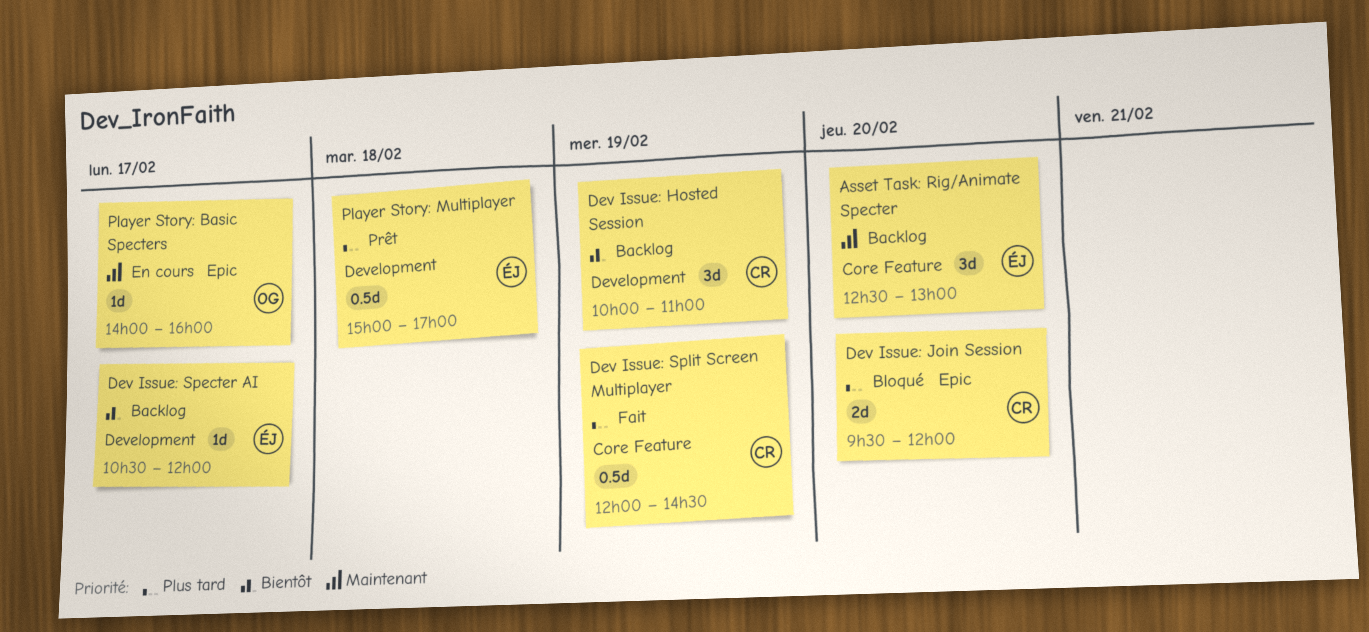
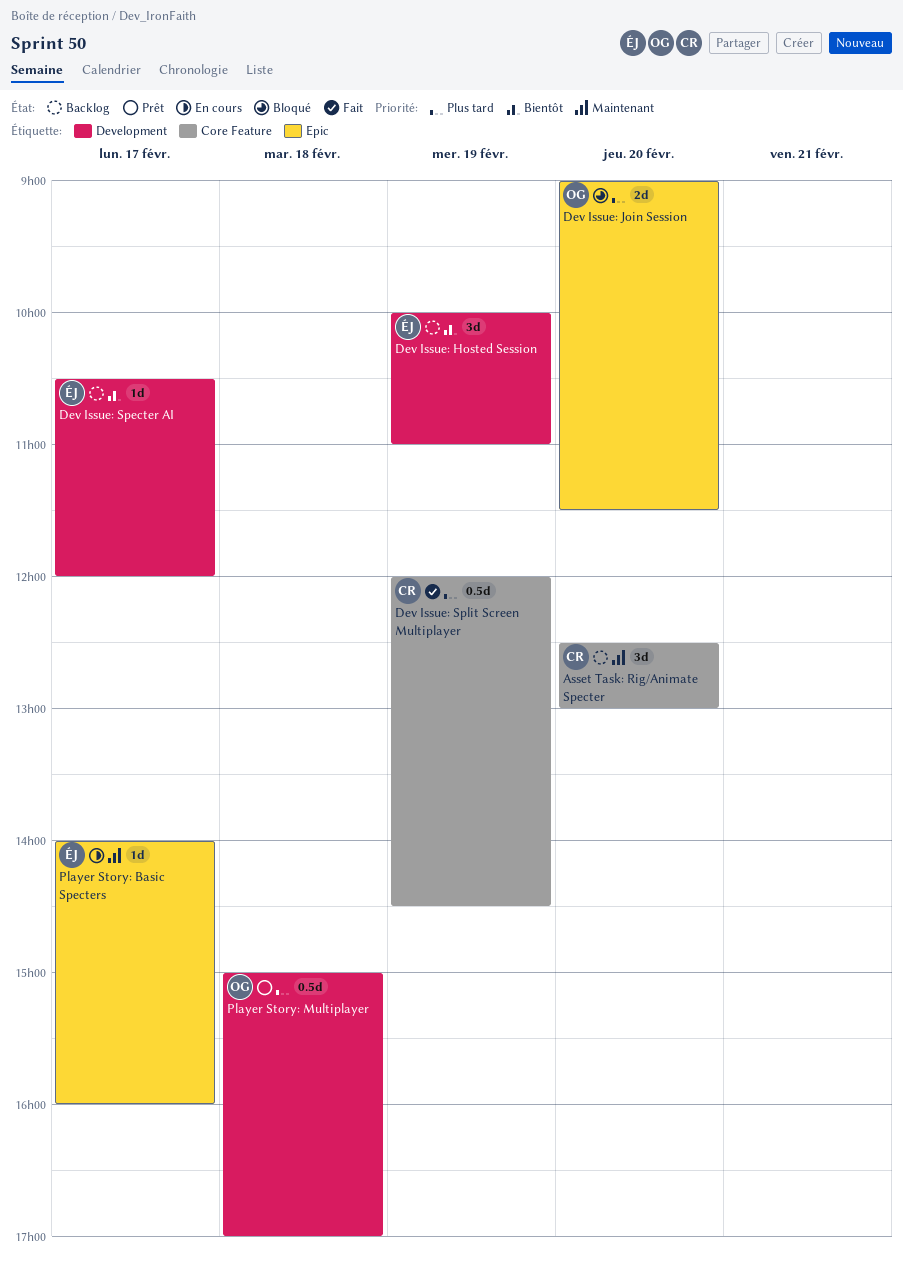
Asset Task: Rig/Animate Specter, owner: ÉJ -> CR
Dev Issue: Hosted Session, owner: CR -> ÉJ
Dev Issue: Join Session, owner: CR -> OG
Dev Issue: Join Session, begins: 09:30 -> 09:00
Dev Issue: Join Session, ends: 12:00 -> 11:30
Player Story: Basic Specters, owner: OG -> ÉJ
Player Story: Multiplayer, owner: ÉJ -> OG

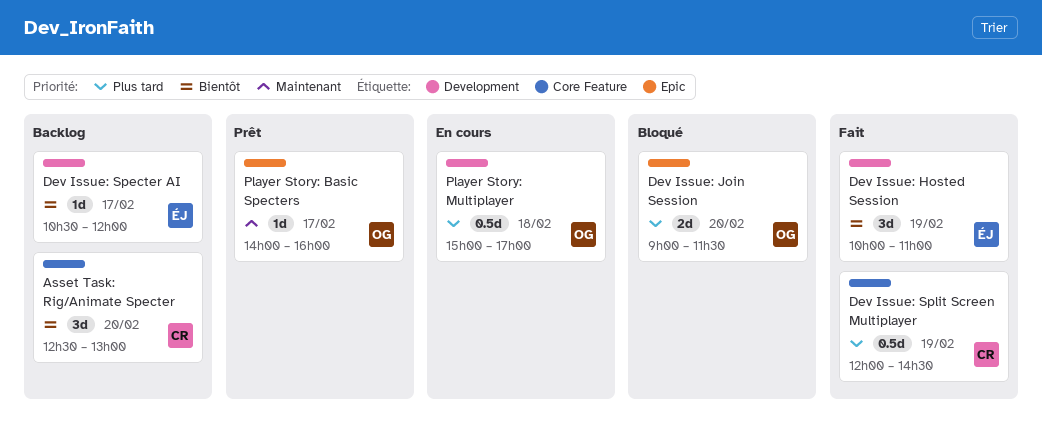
Asset Task: Rig/Animate Specter, priority: Maintenant -> Bientôt
Dev Issue: Hosted Session, status: Backlog -> Fait
Player Story: Basic Specters, status: En cours -> Prêt
Player Story: Basic Specters, owner: ÉJ -> OG
Player Story: Multiplayer, status: Prêt -> En cours

